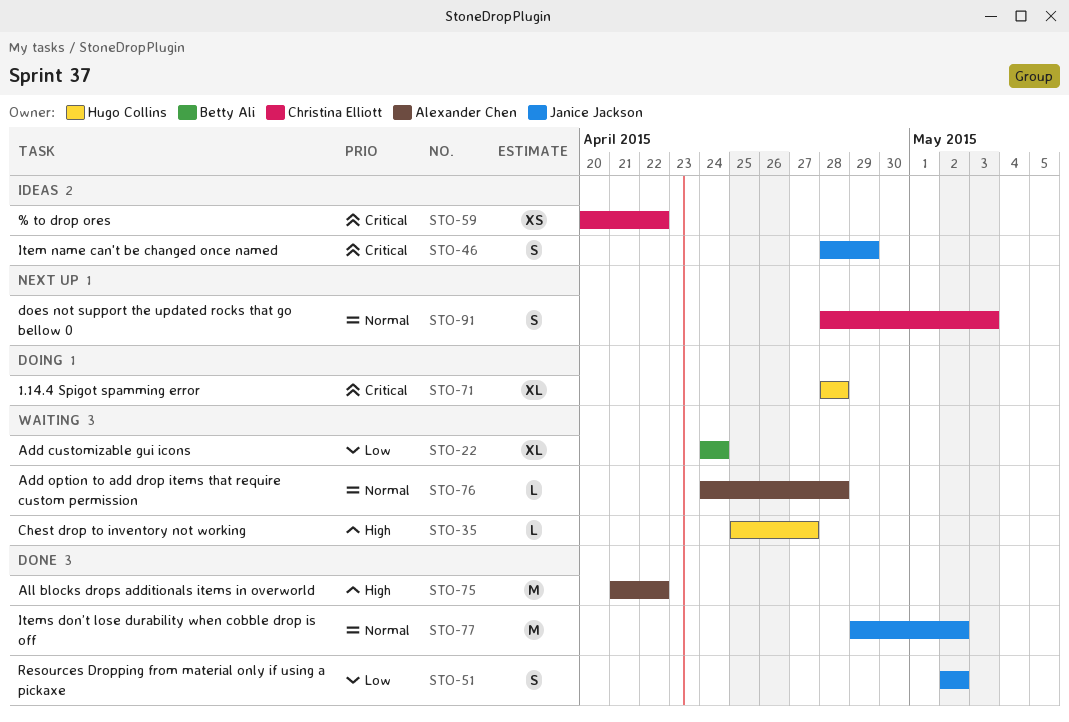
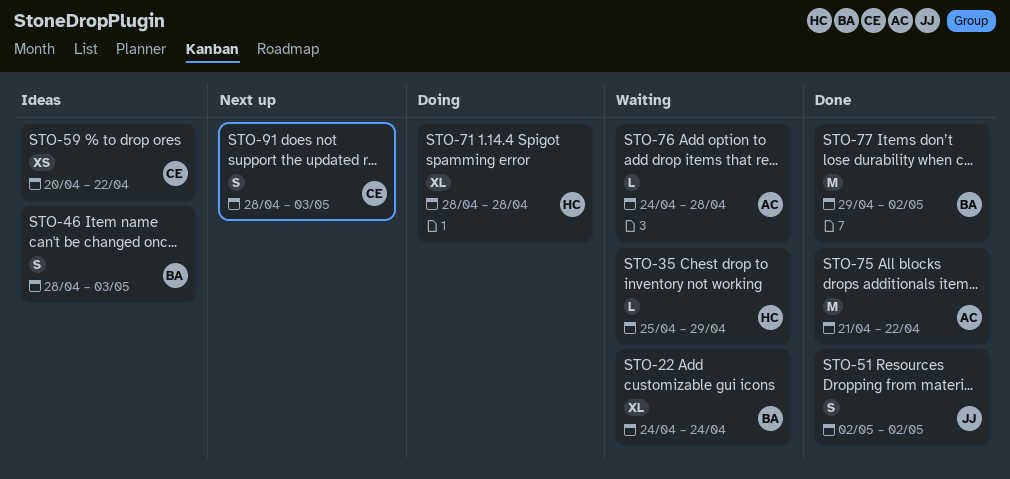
STO-35, due: Apr 27 -> Apr 29
STO-46, owner: Janice Jackson -> Betty Ali
STO-46, due: Apr 29 -> May 3
STO-77, owner: Janice Jackson -> Betty Ali

